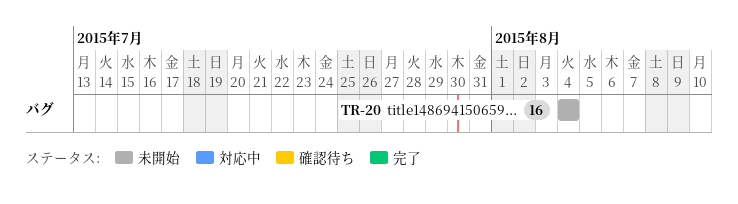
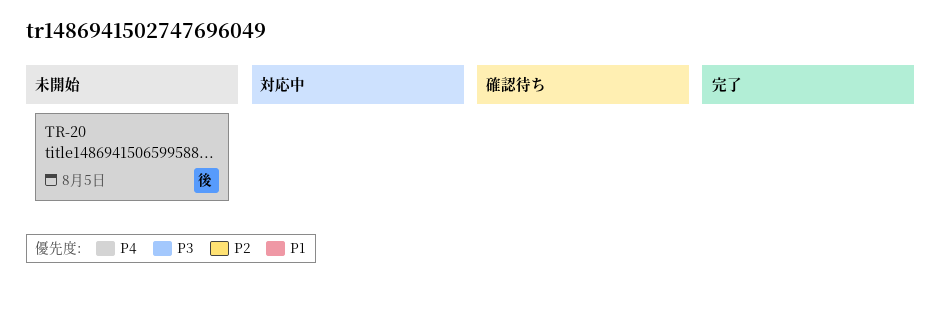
TR-20, due: Aug 4 -> Aug 5

